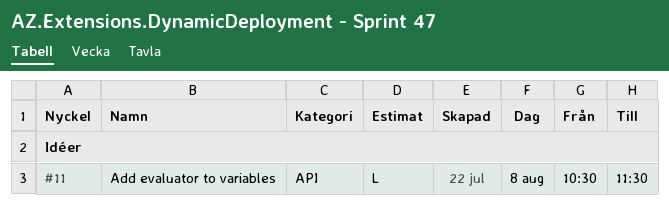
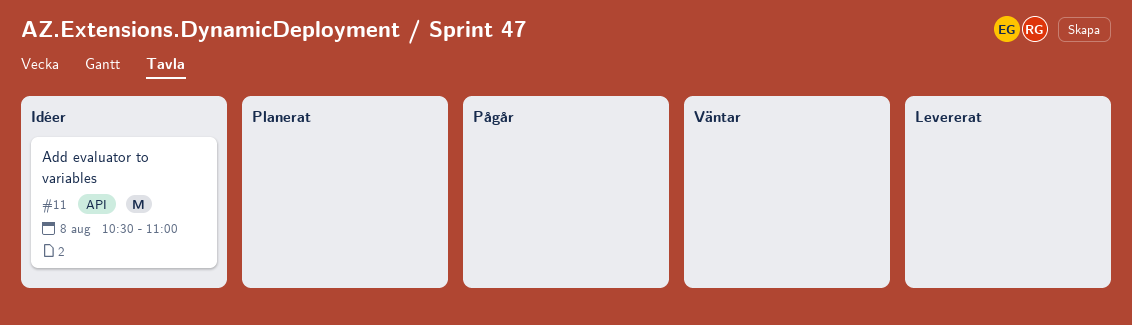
#11, estimate: L -> M
#11, ends: 11:30 -> 11:00

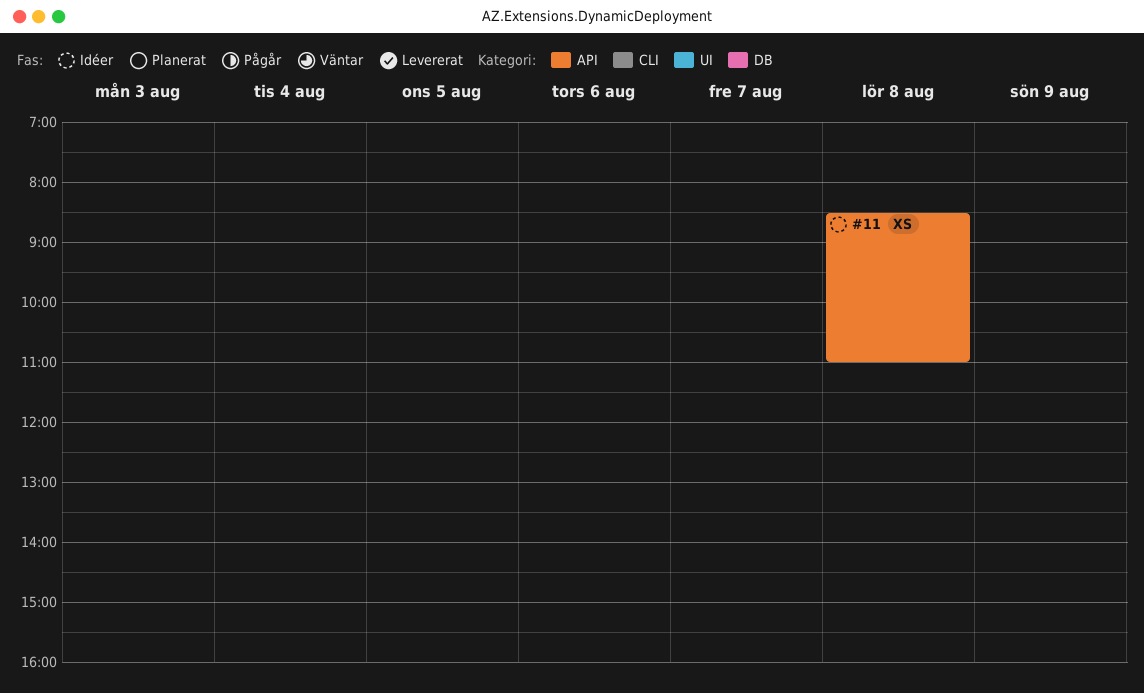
#11, estimate: M -> XS
#11, begins: 10:30 -> 08:30

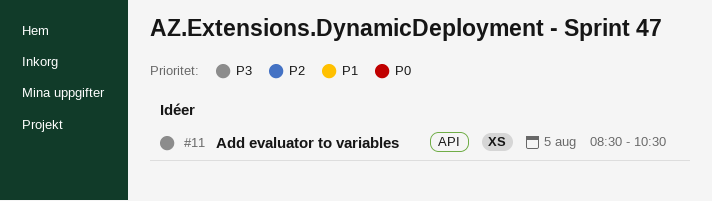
#11, day: Aug 8 -> Aug 5
#11, ends: 11:00 -> 10:30

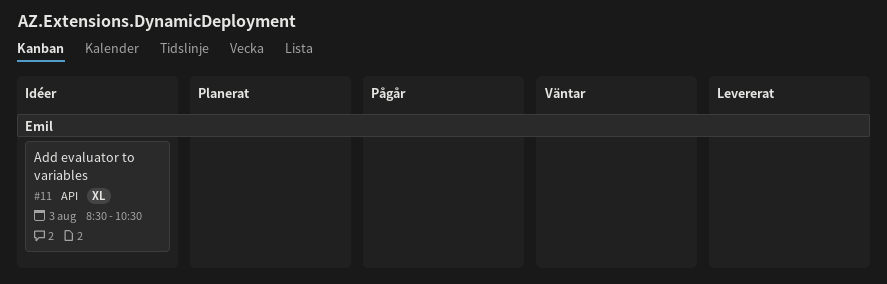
#11, estimate: XS -> XL
#11, day: Aug 5 -> Aug 3

